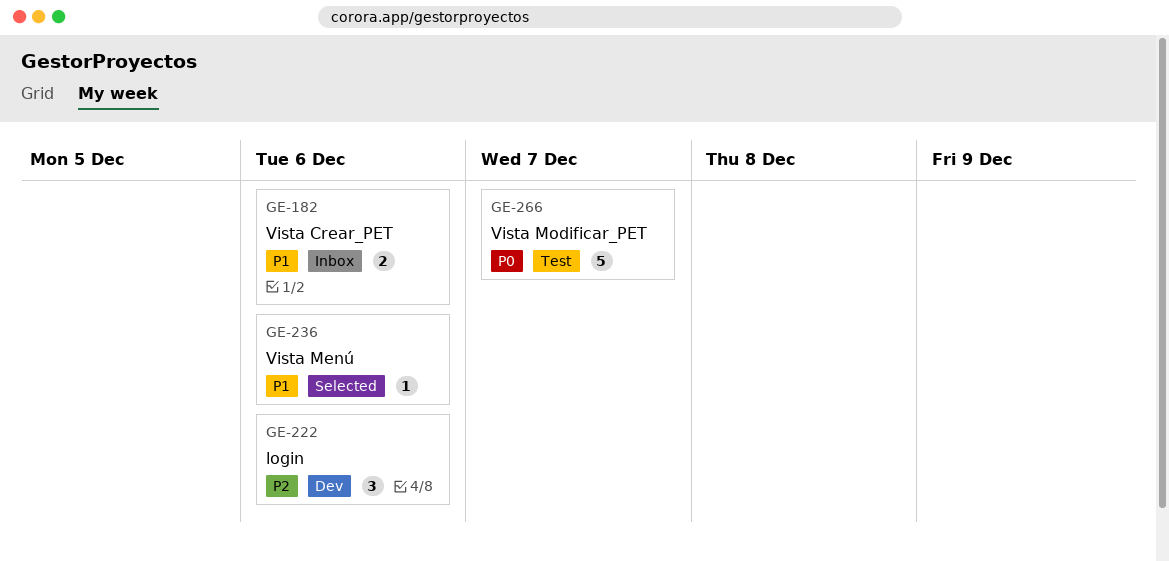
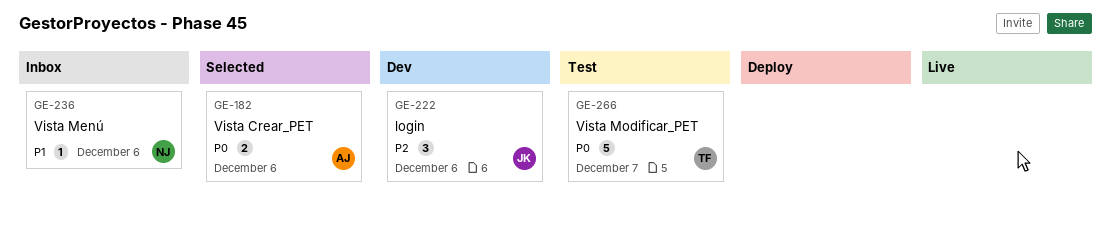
GE-182, status: Inbox -> Selected
GE-182, priority: P1 -> P0
GE-236, status: Selected -> Inbox

